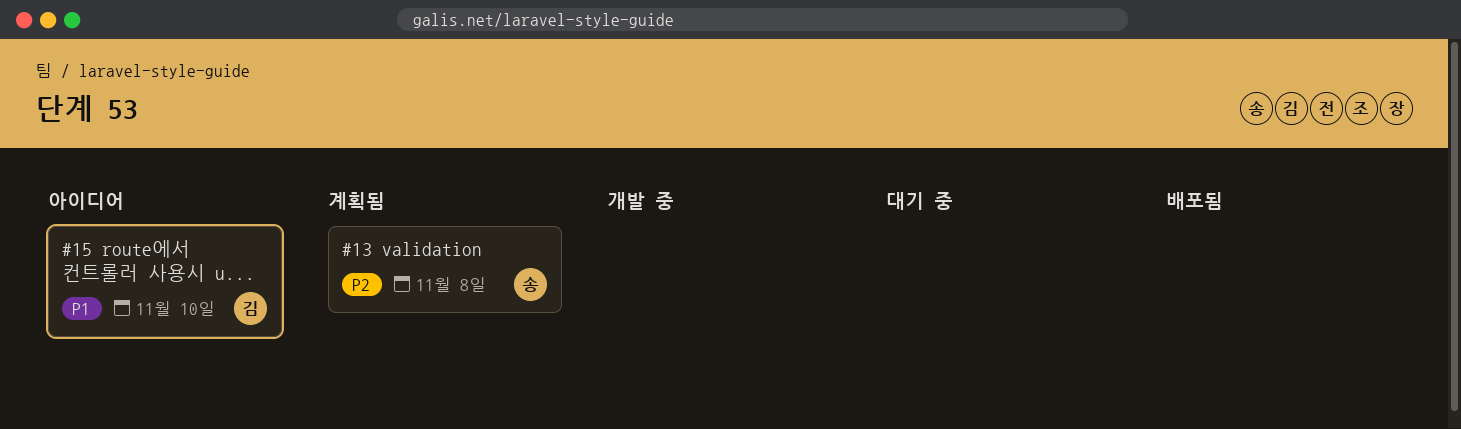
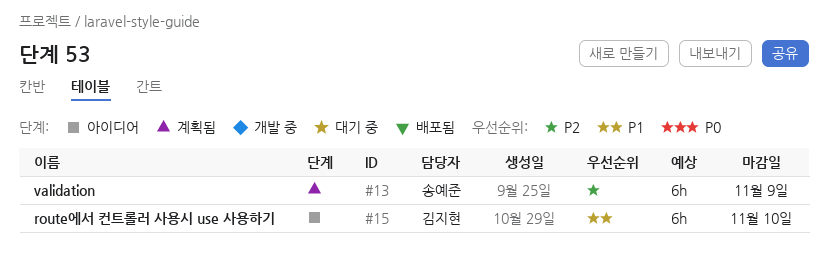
#13, due: Nov 8 -> Nov 9

